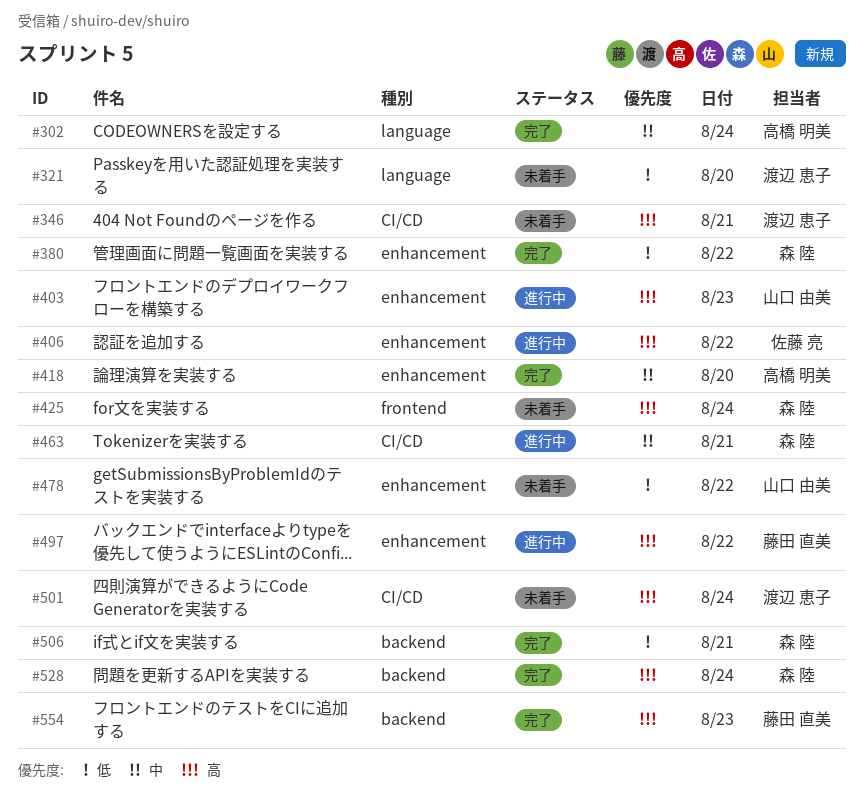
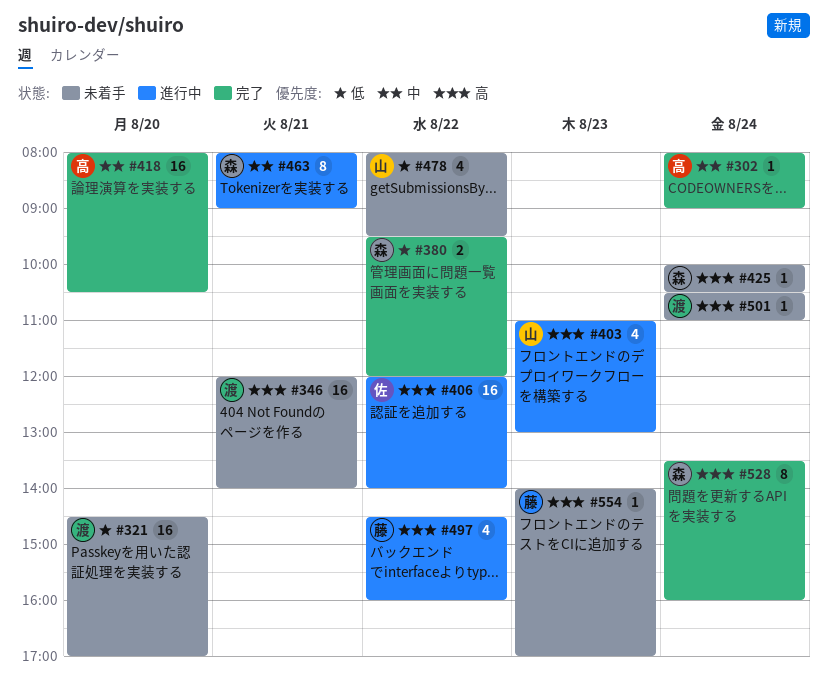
#506: present -> none
#554, status: 完了 -> 未着手

